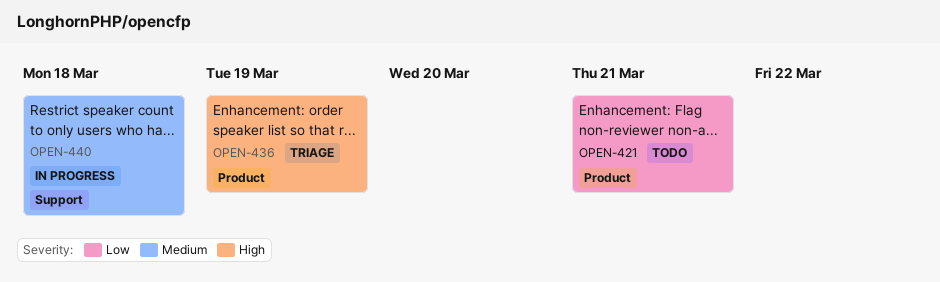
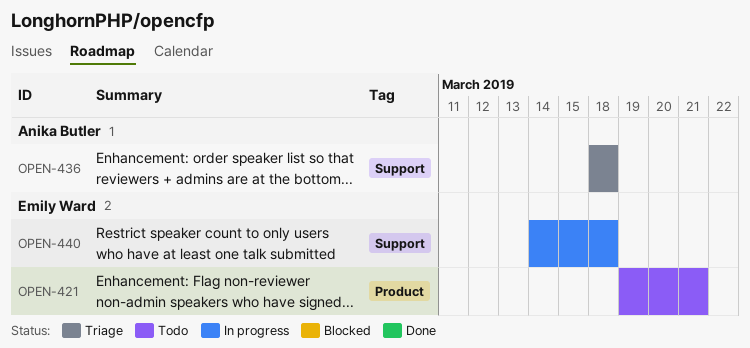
OPEN-436, label: Product -> Support
OPEN-436, due: Mar 19 -> Mar 18

